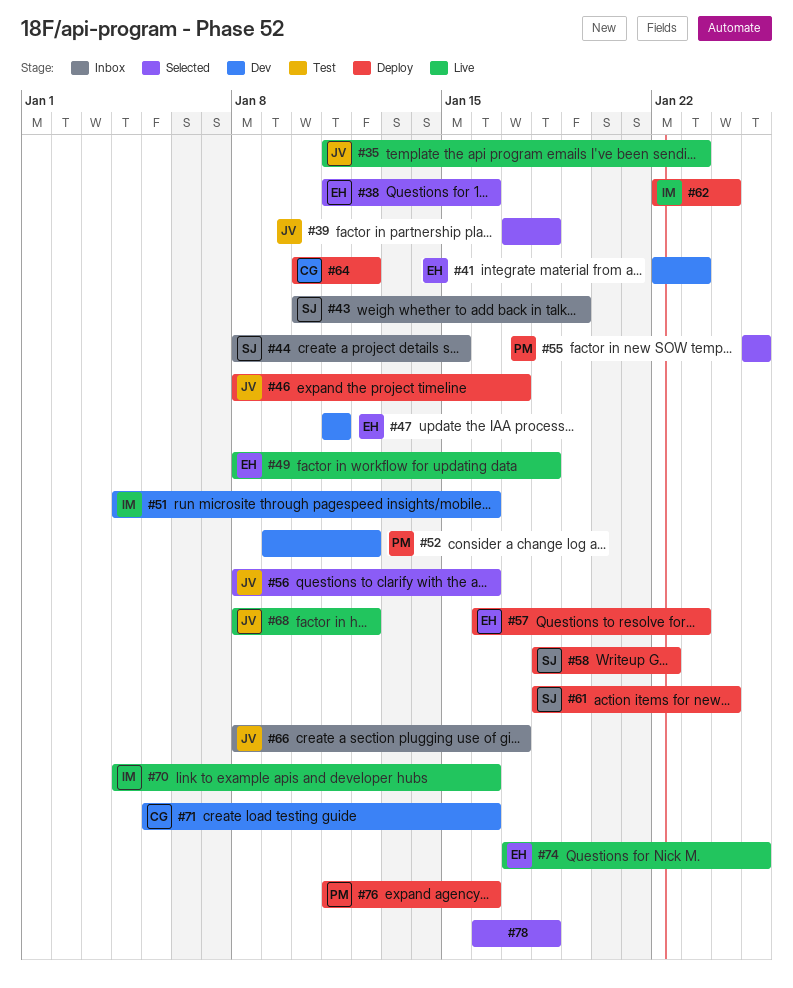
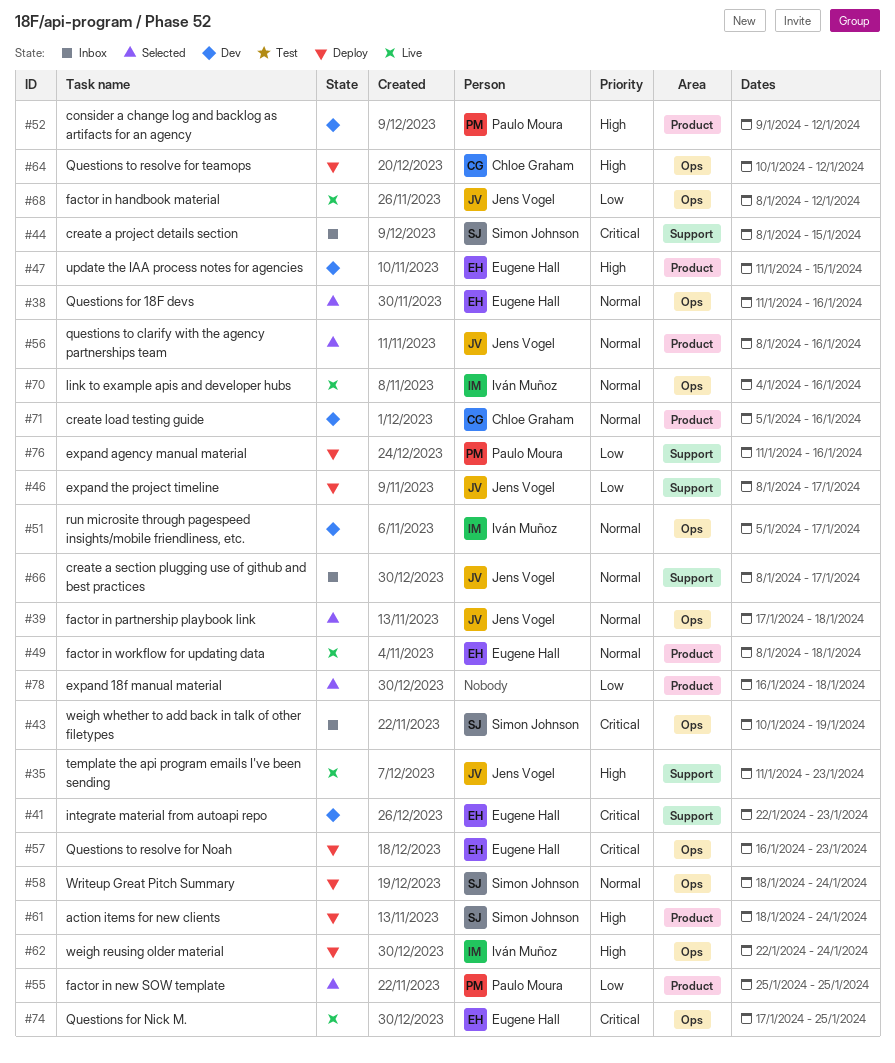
#47, due: Jan 11 -> Jan 15
#51, start: Jan 4 -> Jan 5
#51, due: Jan 16 -> Jan 17
#58, due: Jan 22 -> Jan 24

